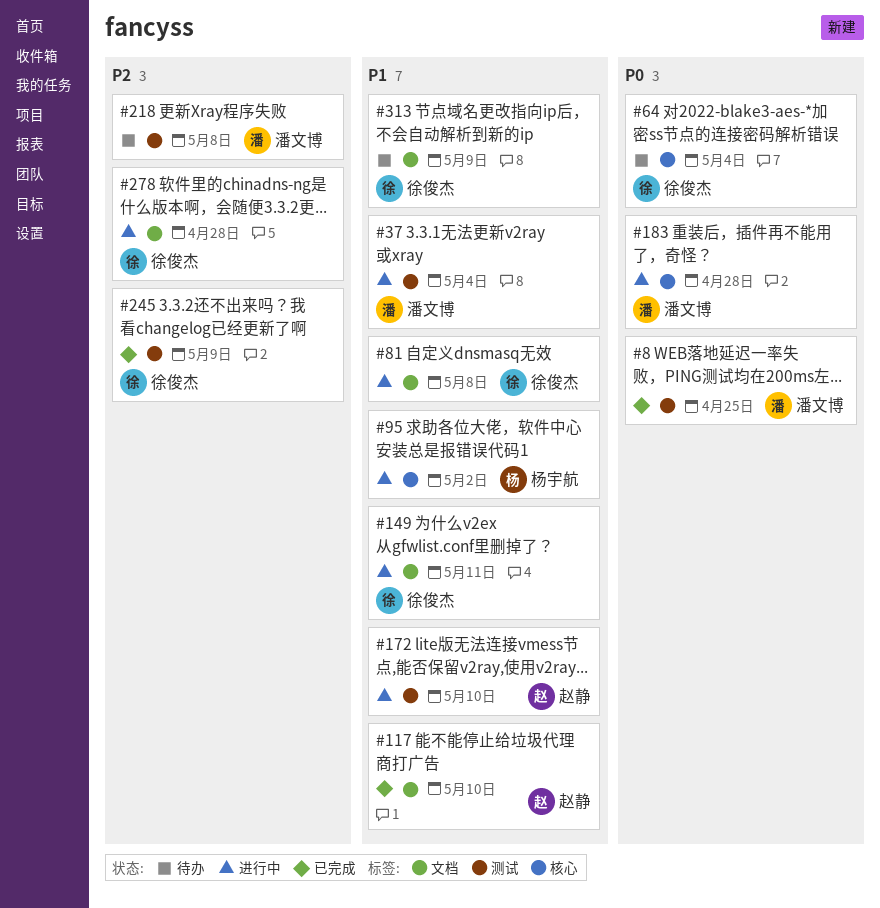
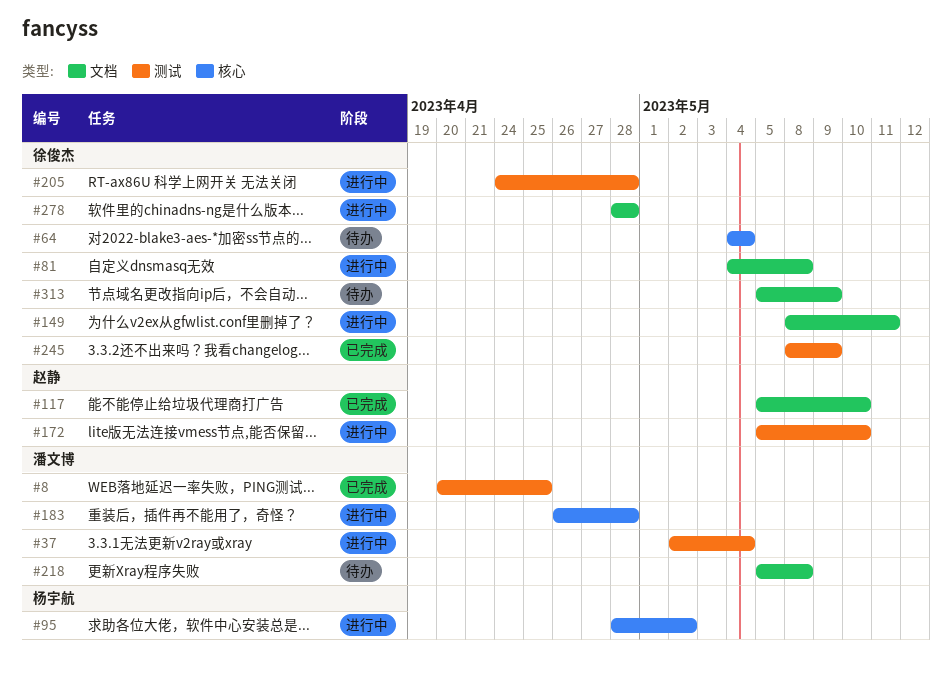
#205: none -> present
#218, label: 测试 -> 文档

